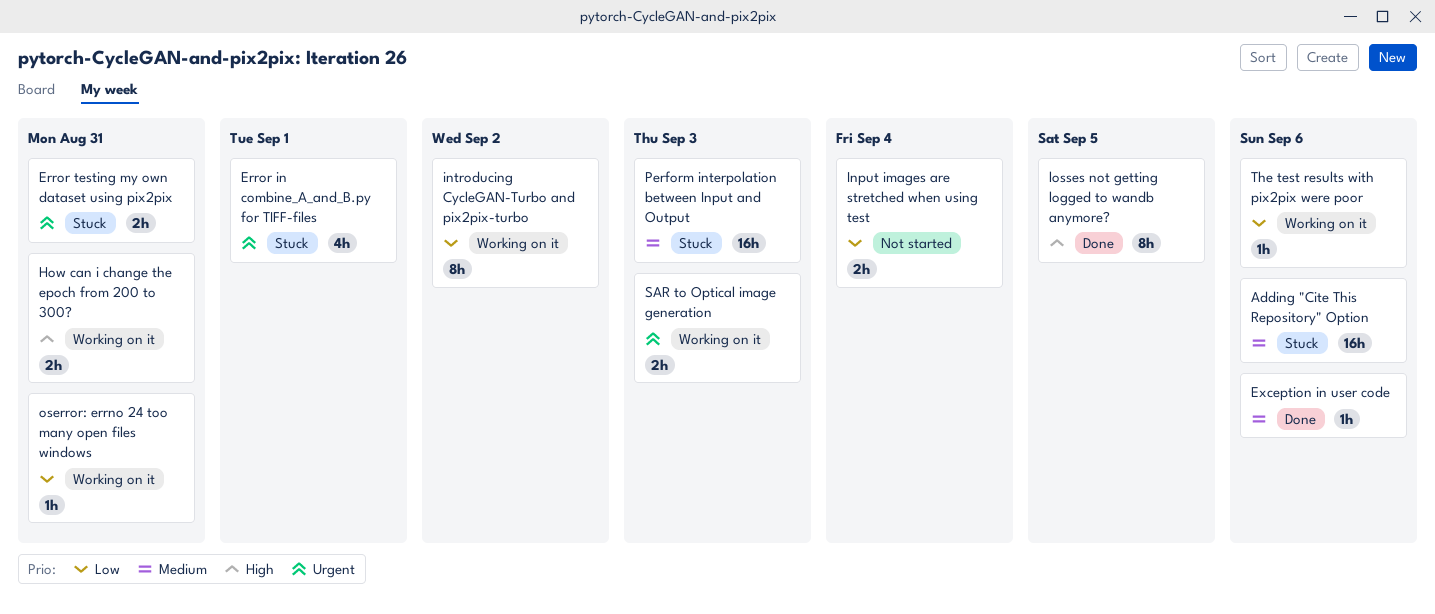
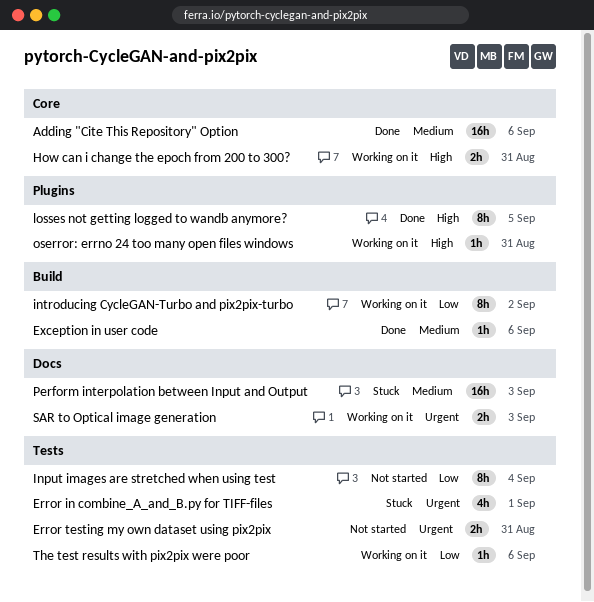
Adding "Cite This Repository" Option, status: Stuck -> Done
Error testing my own dataset using pix2pix, status: Stuck -> Not started
Input images are stretched when using test, estimate: 2h -> 8h
oserror: errno 24 too many open files windows, priority: Low -> High

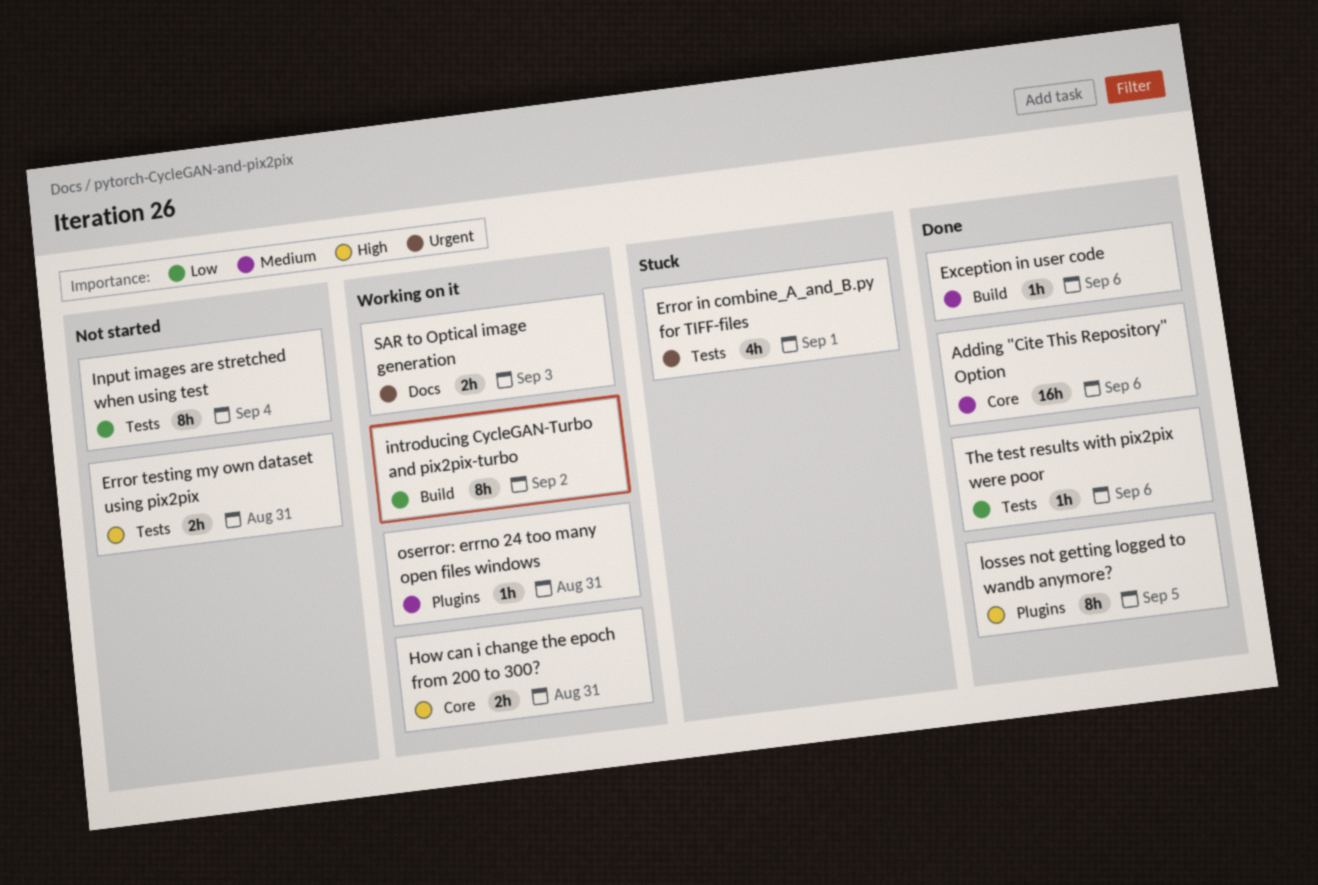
Error testing my own dataset using pix2pix, priority: Urgent -> High
oserror: errno 24 too many open files windows, priority: High -> Medium
Perform interpolation between Input and Output: present -> none
The test results with pix2pix were poor, status: Working on it -> Done

